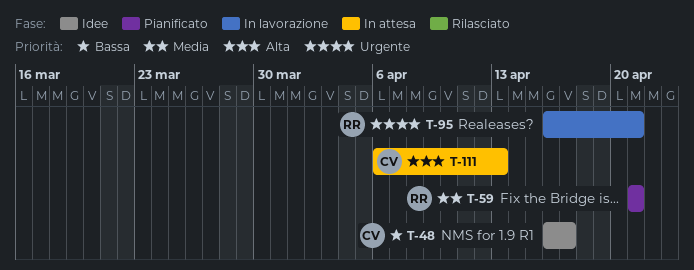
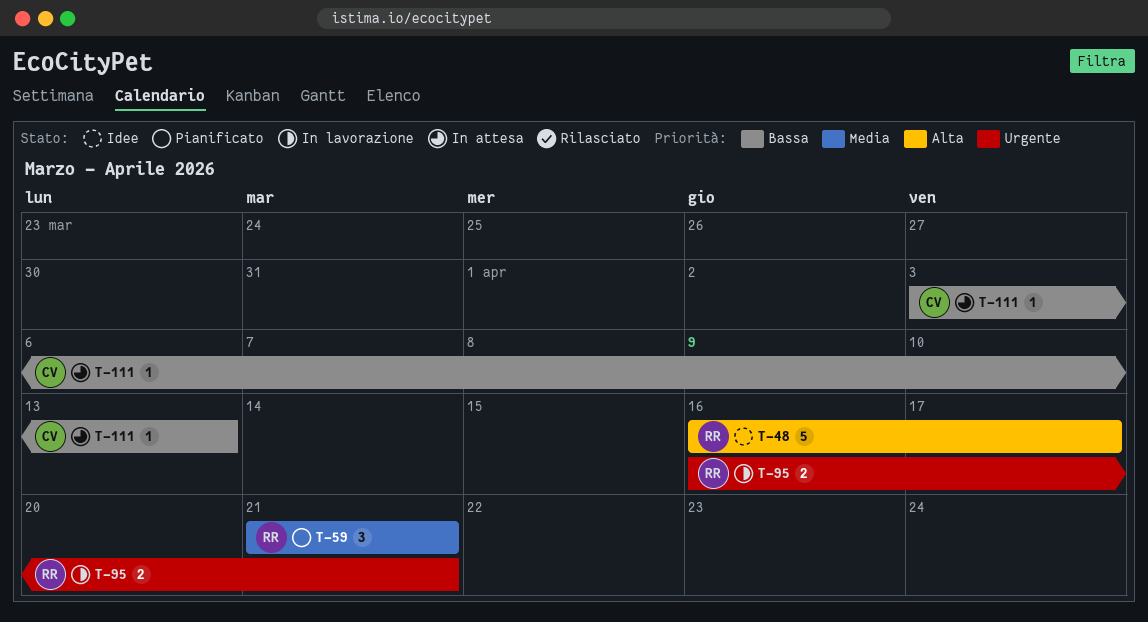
T-48, owner: CV -> RR
T-48, priority: Bassa -> Alta
T-111, priority: Alta -> Bassa
T-111, start: Apr 6 -> Apr 3

